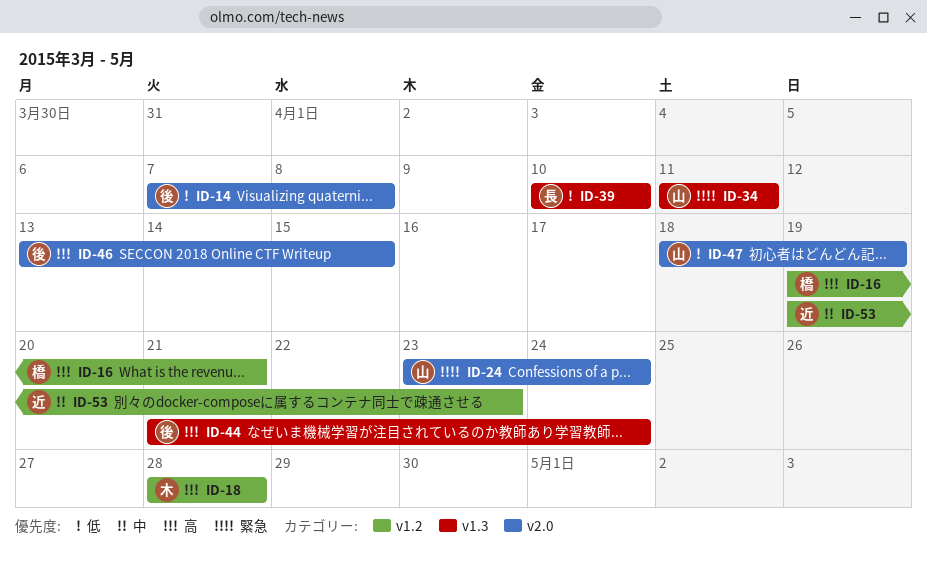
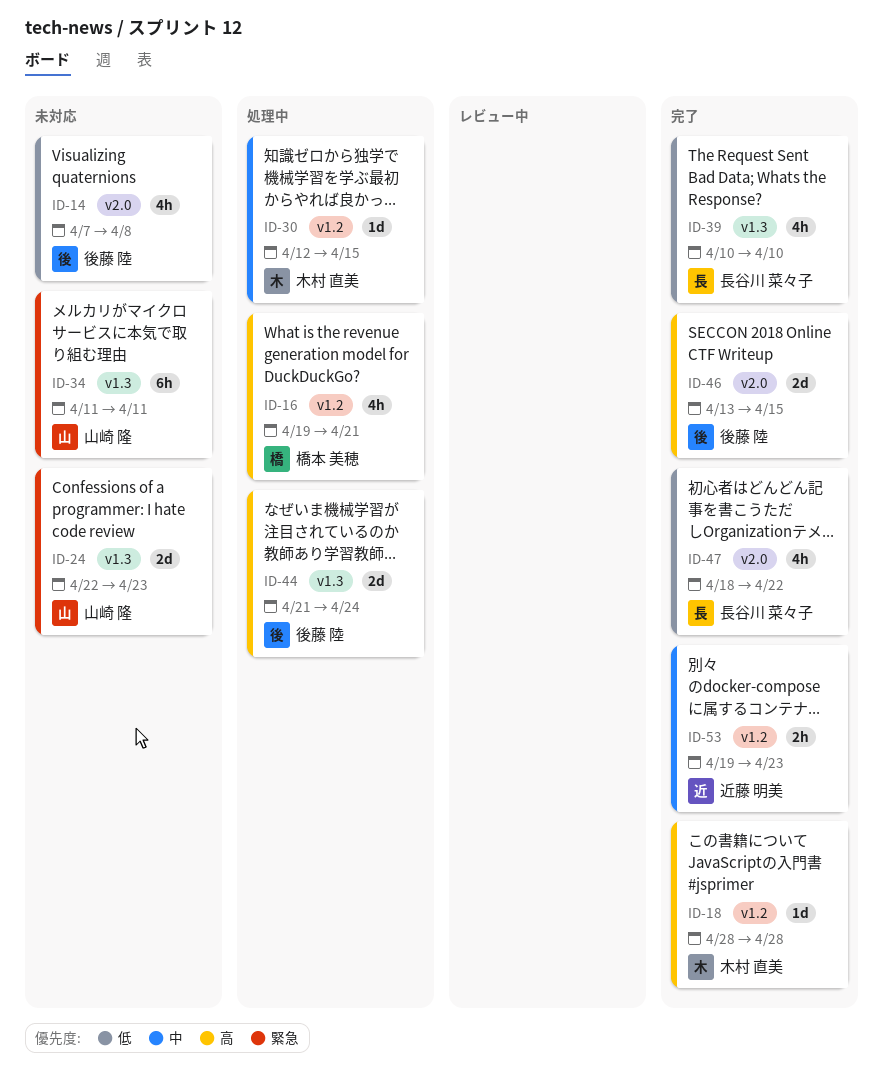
ID-24, label: v2.0 -> v1.3
ID-24, start: Apr 23 -> Apr 22
ID-24, due: Apr 24 -> Apr 23
ID-30: none -> present
ID-47, owner: 山崎 隆 -> 長谷川 菜々子
ID-47, due: Apr 19 -> Apr 22

